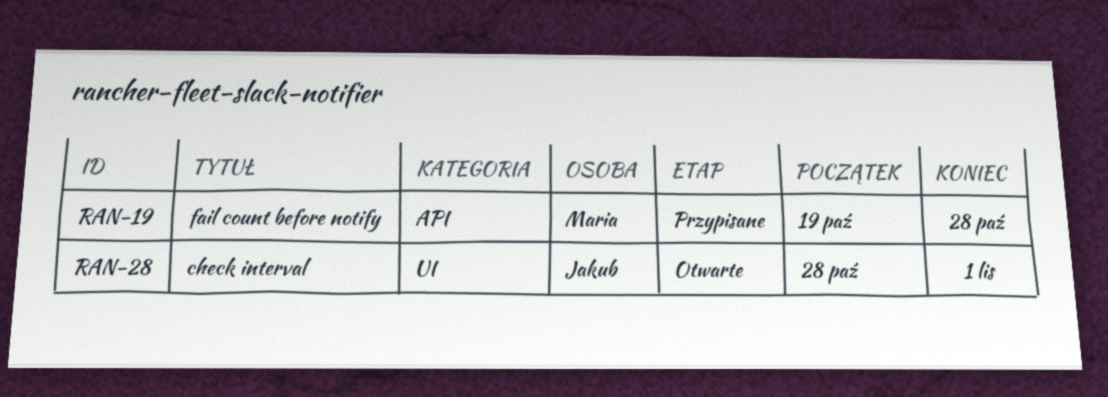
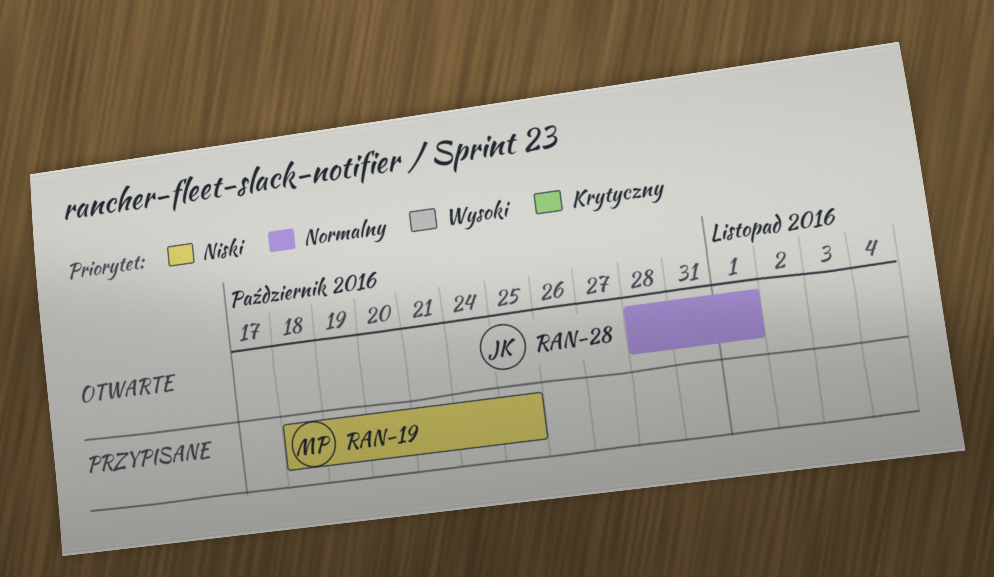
RAN-19, start: Oct 19 -> Oct 18
RAN-19, due: Oct 28 -> Oct 25

